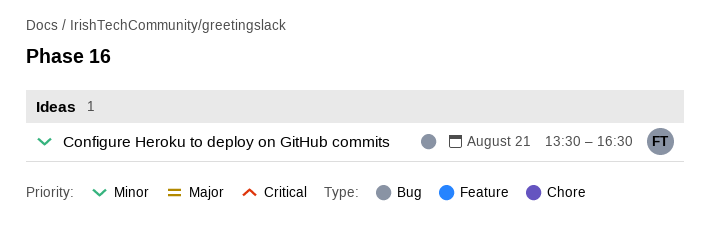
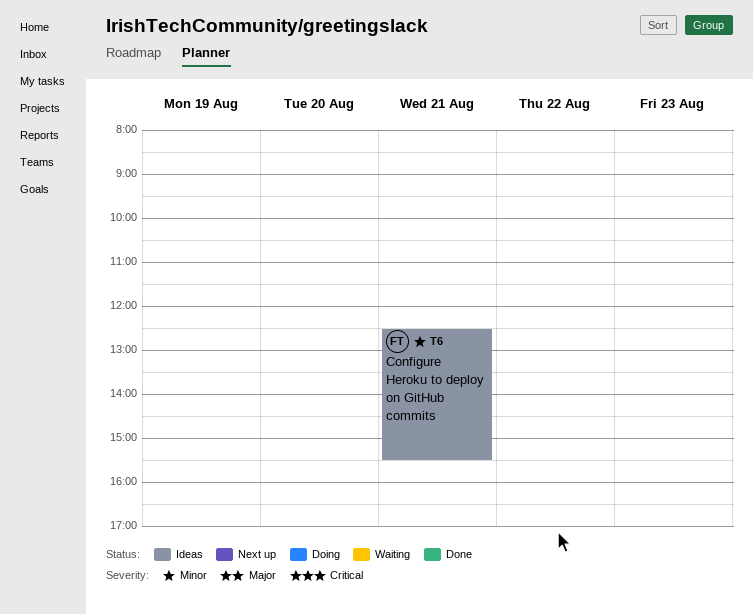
Configure Heroku to deploy on GitHub commits, begins: 13:30 -> 12:30
Configure Heroku to deploy on GitHub commits, ends: 16:30 -> 15:30

